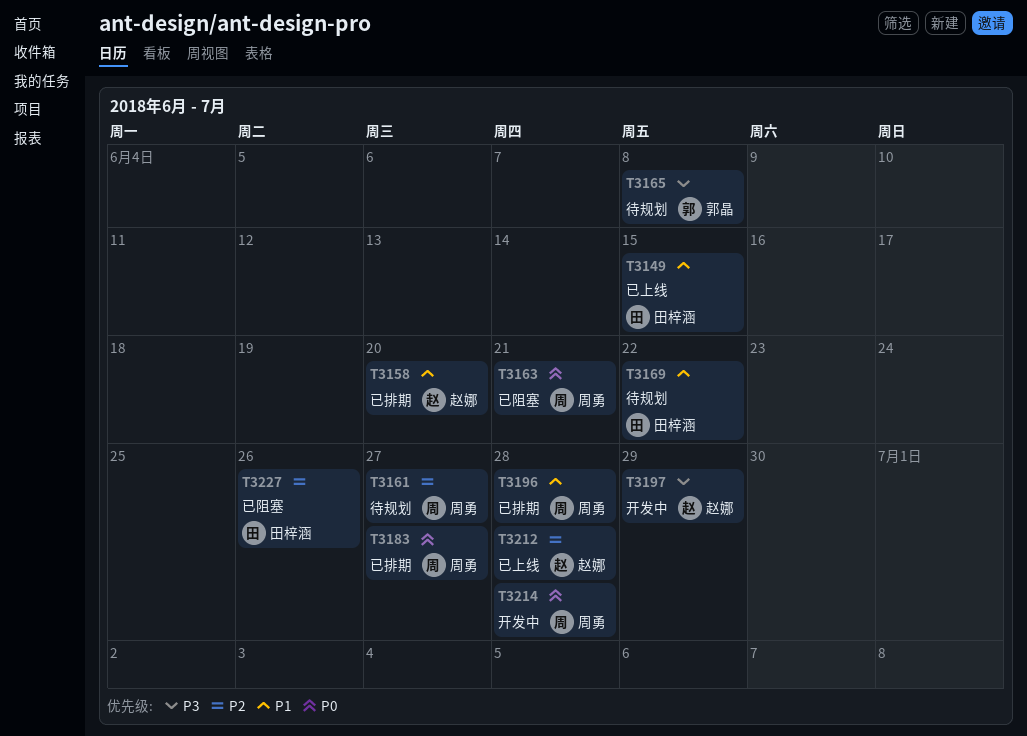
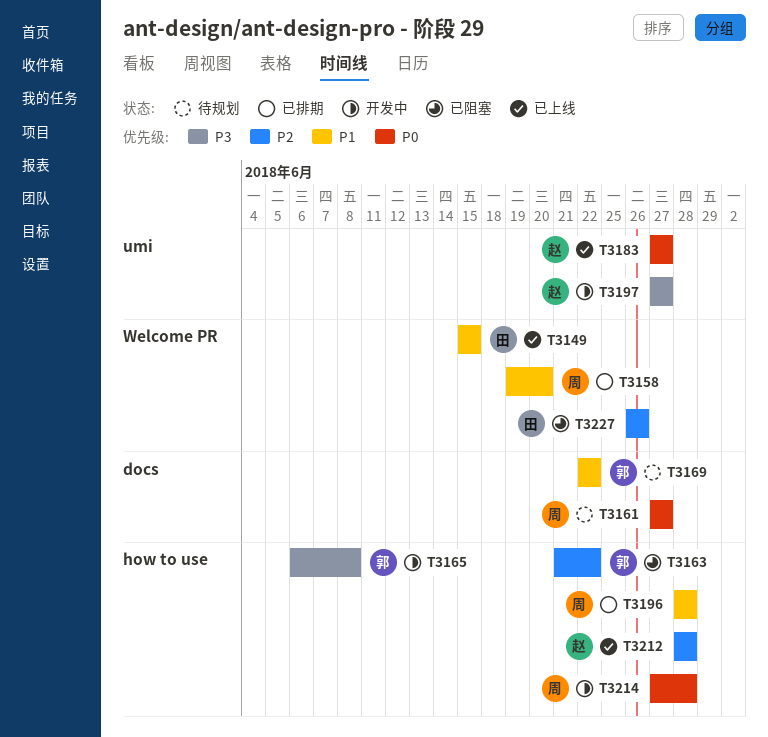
T3158, owner: 赵娜 -> 周勇
T3161, priority: P2 -> P0
T3163, owner: 周勇 -> 郭晶
T3163, priority: P0 -> P2
T3163, due: Jun 21 -> Jun 22
T3165, status: 待规划 -> 开发中
T3169, owner: 田梓涵 -> 郭晶
T3183, status: 已排期 -> 已上线
T3183, owner: 周勇 -> 赵娜
T3197, due: Jun 29 -> Jun 27

